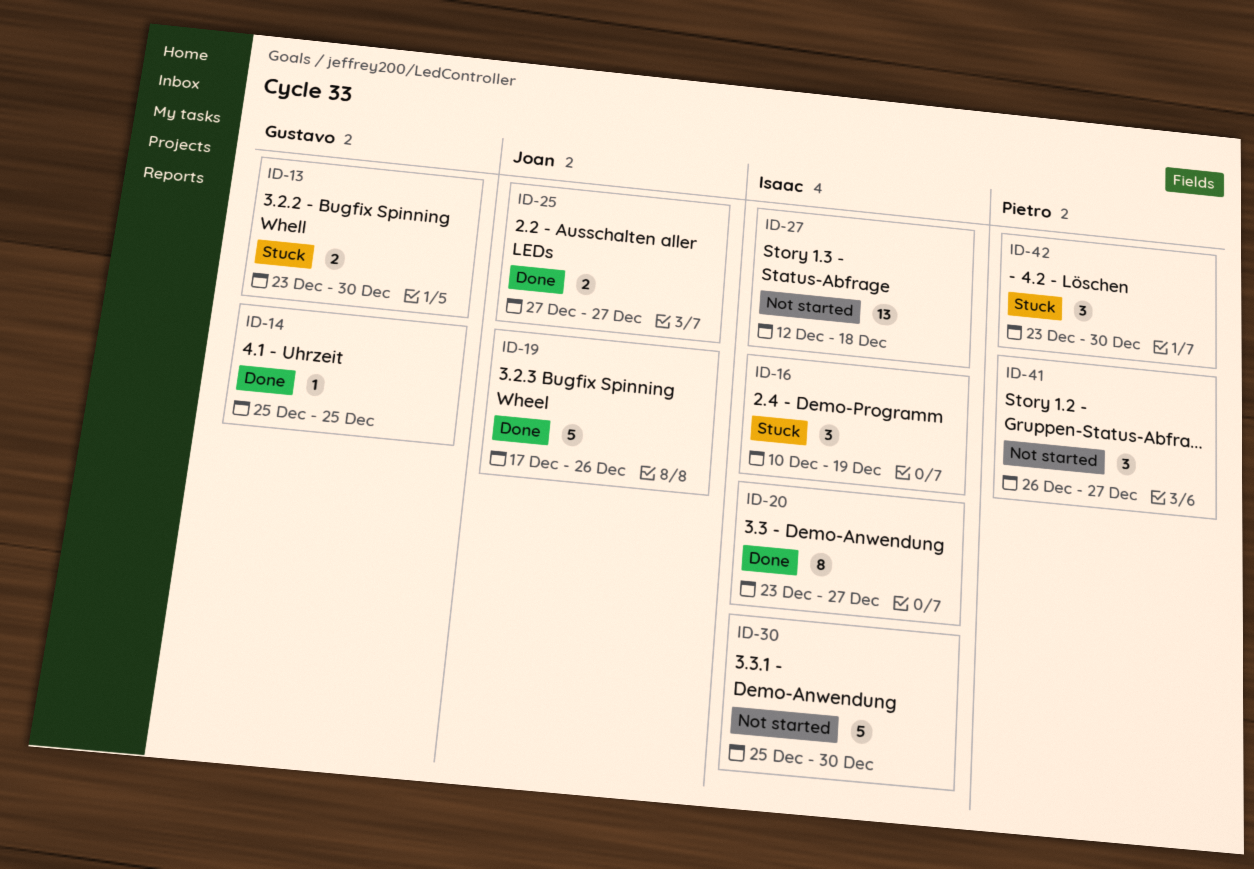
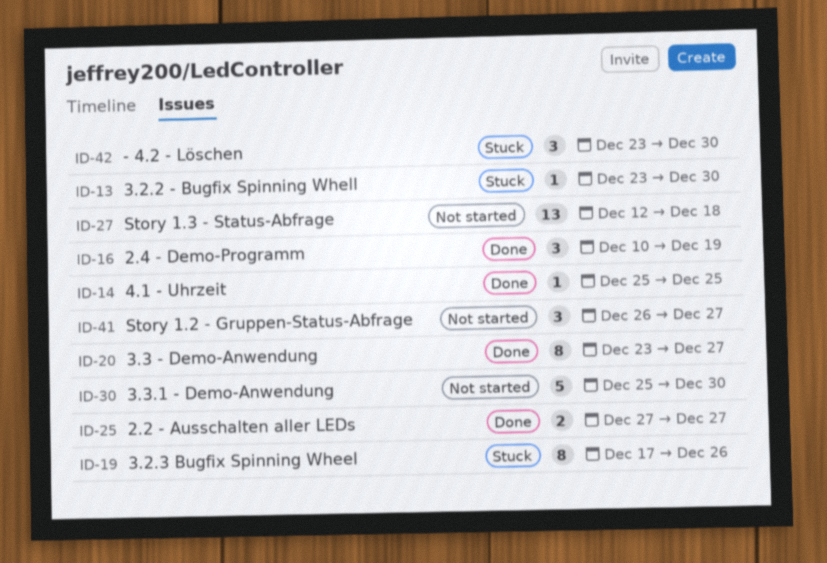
ID-13, estimate: 2 -> 1
ID-16, status: Stuck -> Done
ID-19, status: Done -> Stuck
ID-19, estimate: 5 -> 8

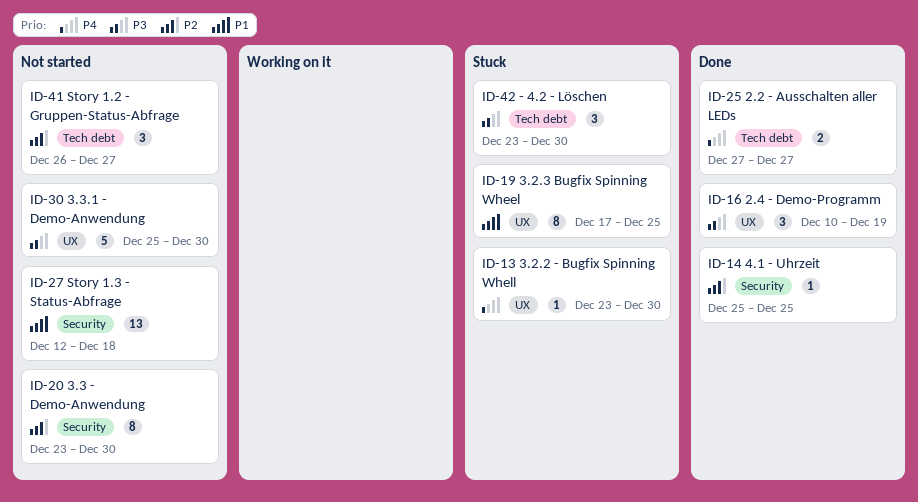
ID-19, due: Dec 26 -> Dec 25
ID-20, status: Done -> Not started
ID-20, due: Dec 27 -> Dec 30

